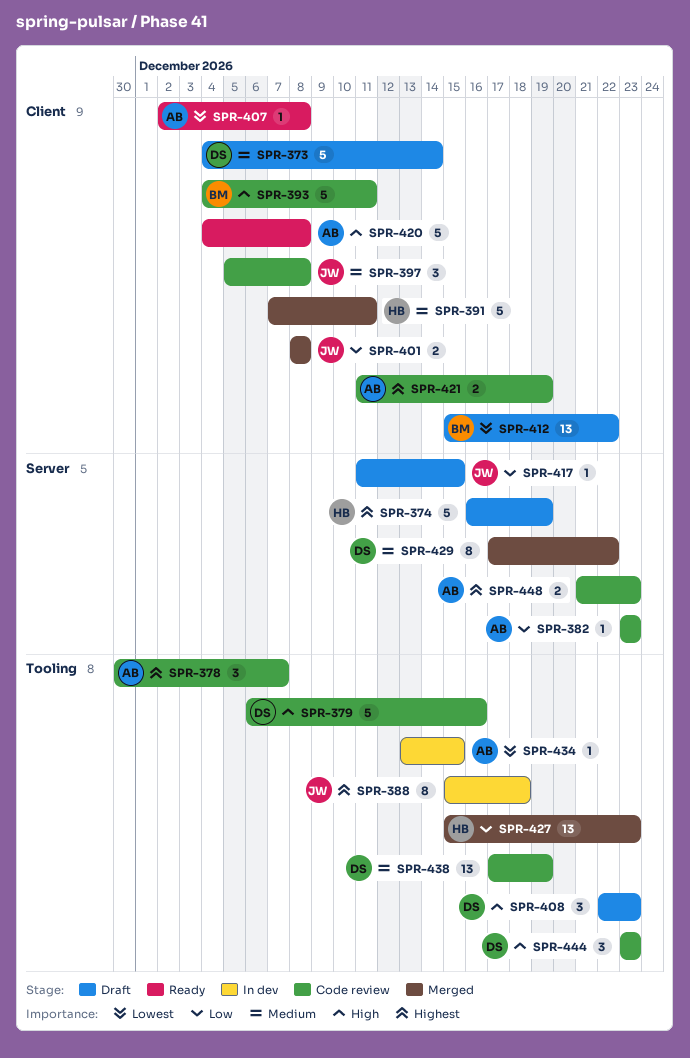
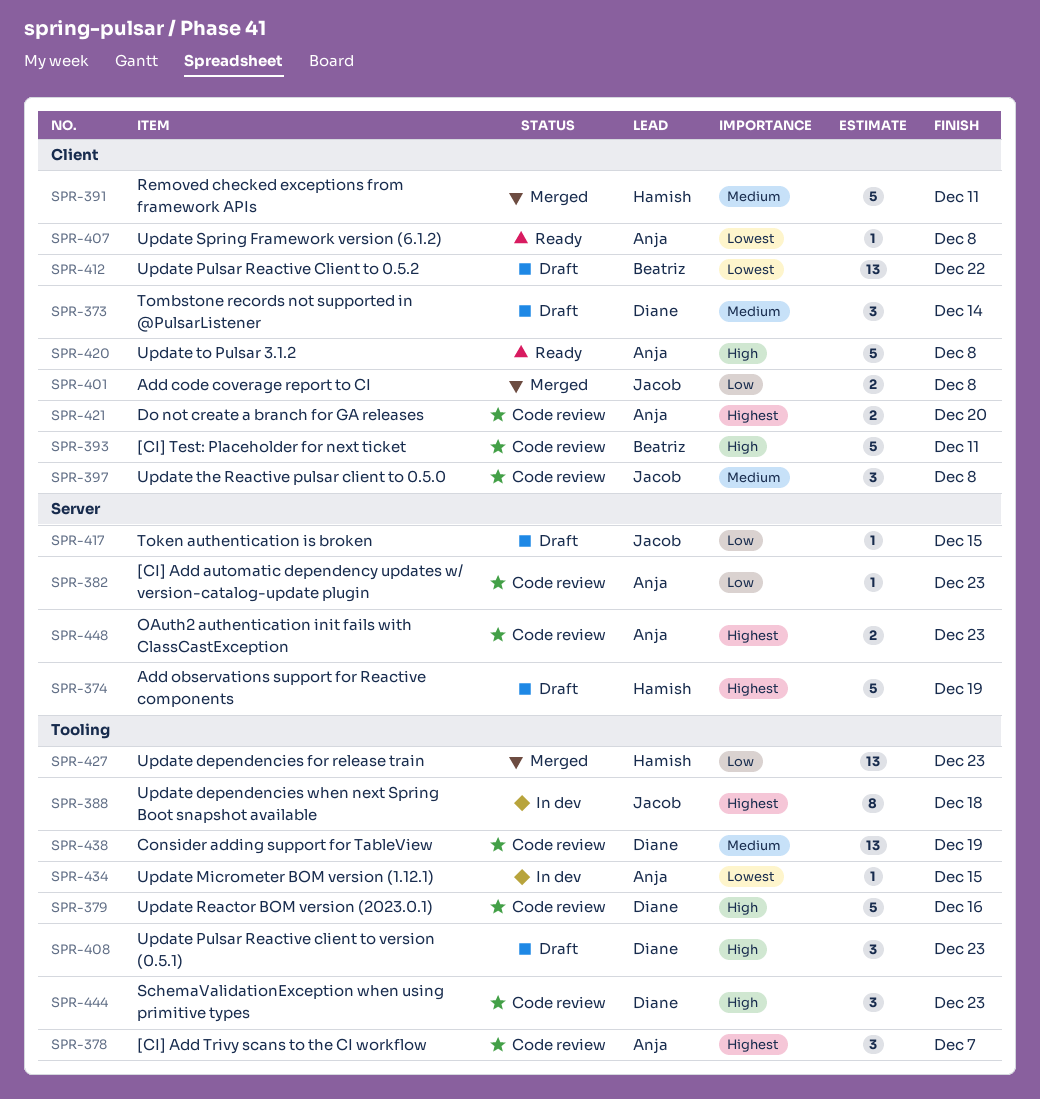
SPR-373, estimate: 5 -> 3
SPR-421, due: Dec 19 -> Dec 20
SPR-429: present -> none

